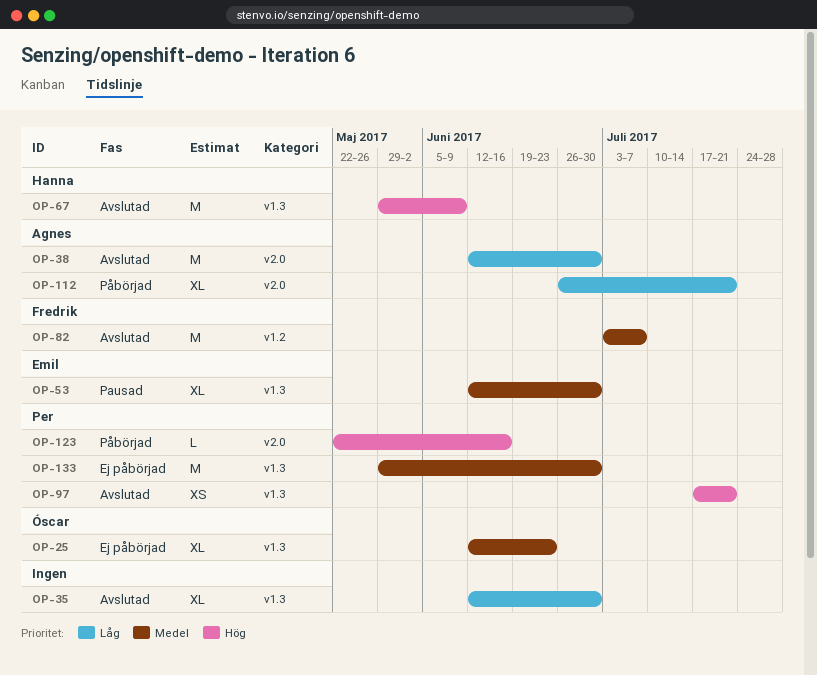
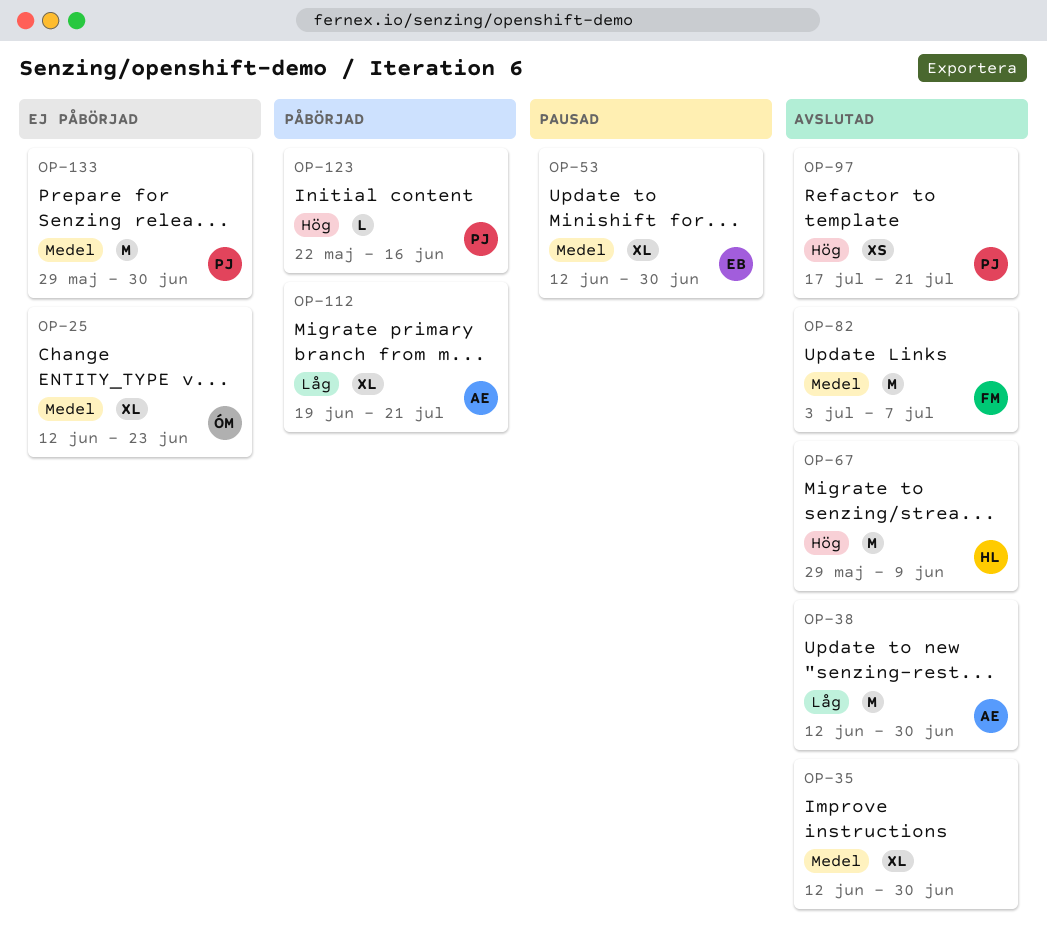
OP-35, priority: Låg -> Medel
OP-112, start: Jun 26 -> Jun 19

